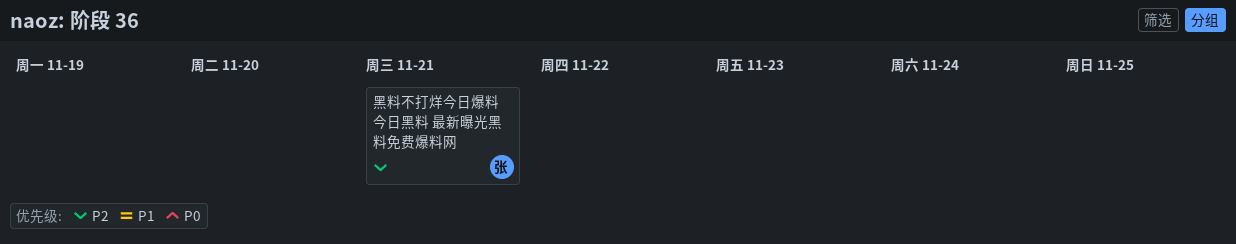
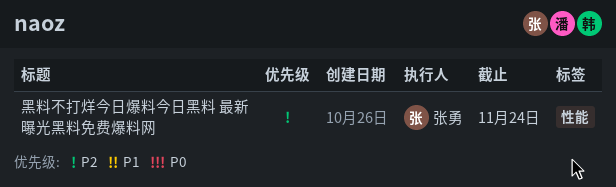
黑料不打烊今日爆料今日黑料 最新曝光黑料免费爆料网, due: Nov 21 -> Nov 24

